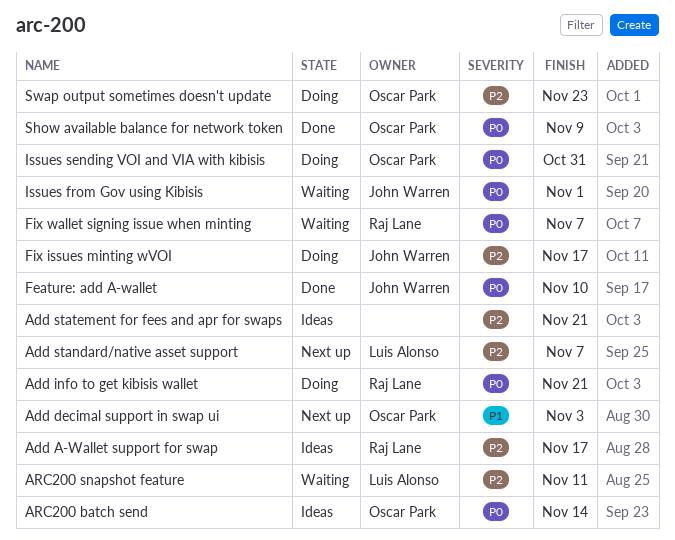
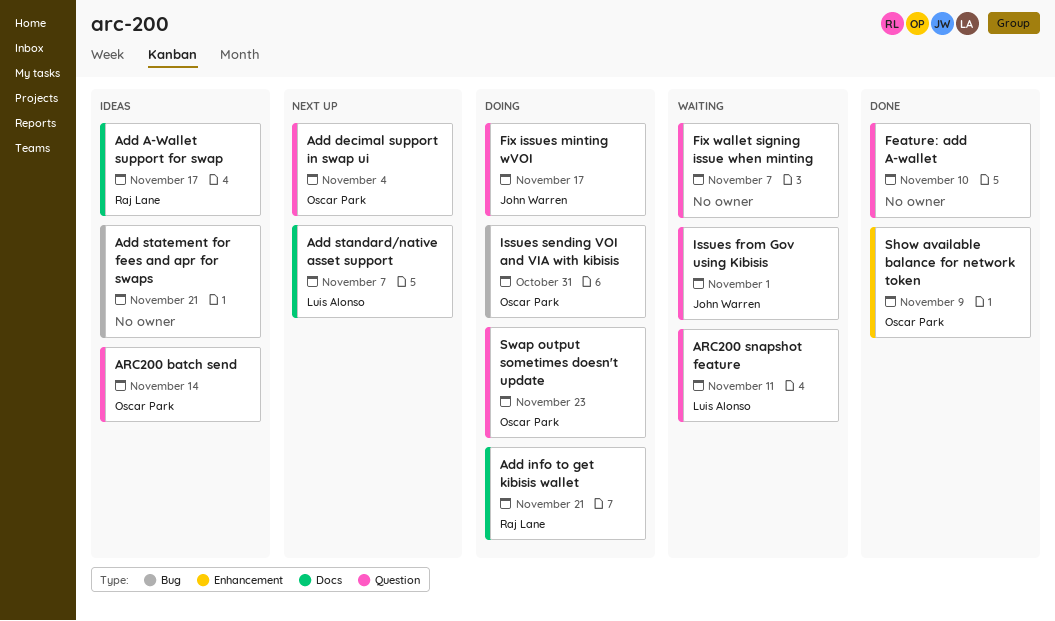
Add decimal support in swap ui, due: Nov 3 -> Nov 4
Feature: add A-wallet, owner: John Warren -> none
Fix wallet signing issue when minting, owner: Raj Lane -> none

